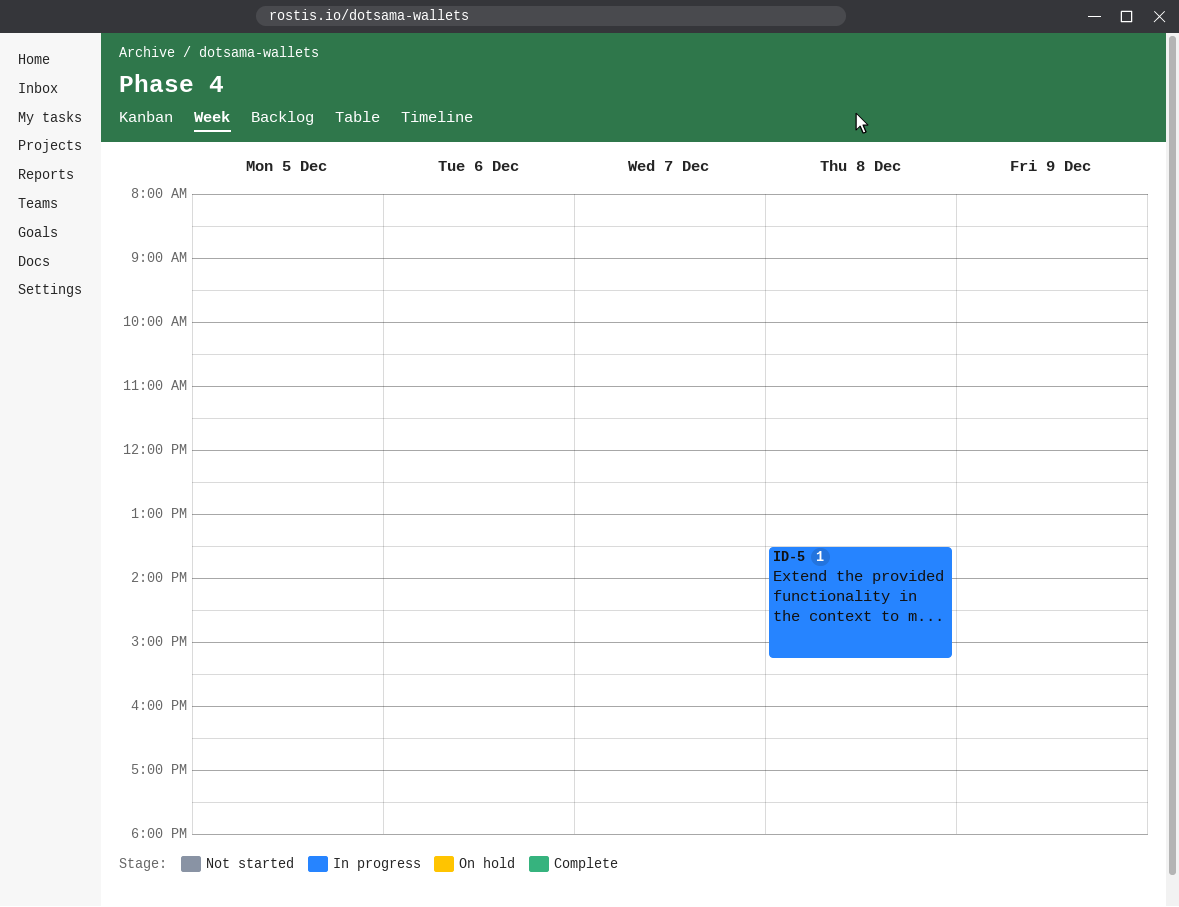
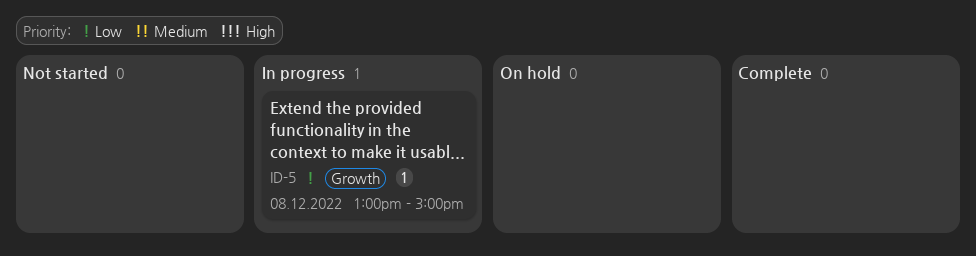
ID-5, begins: 13:30 -> 13:00
ID-5, ends: 15:15 -> 15:00

